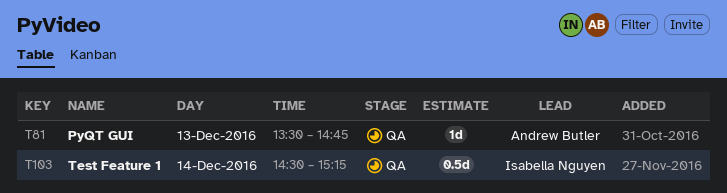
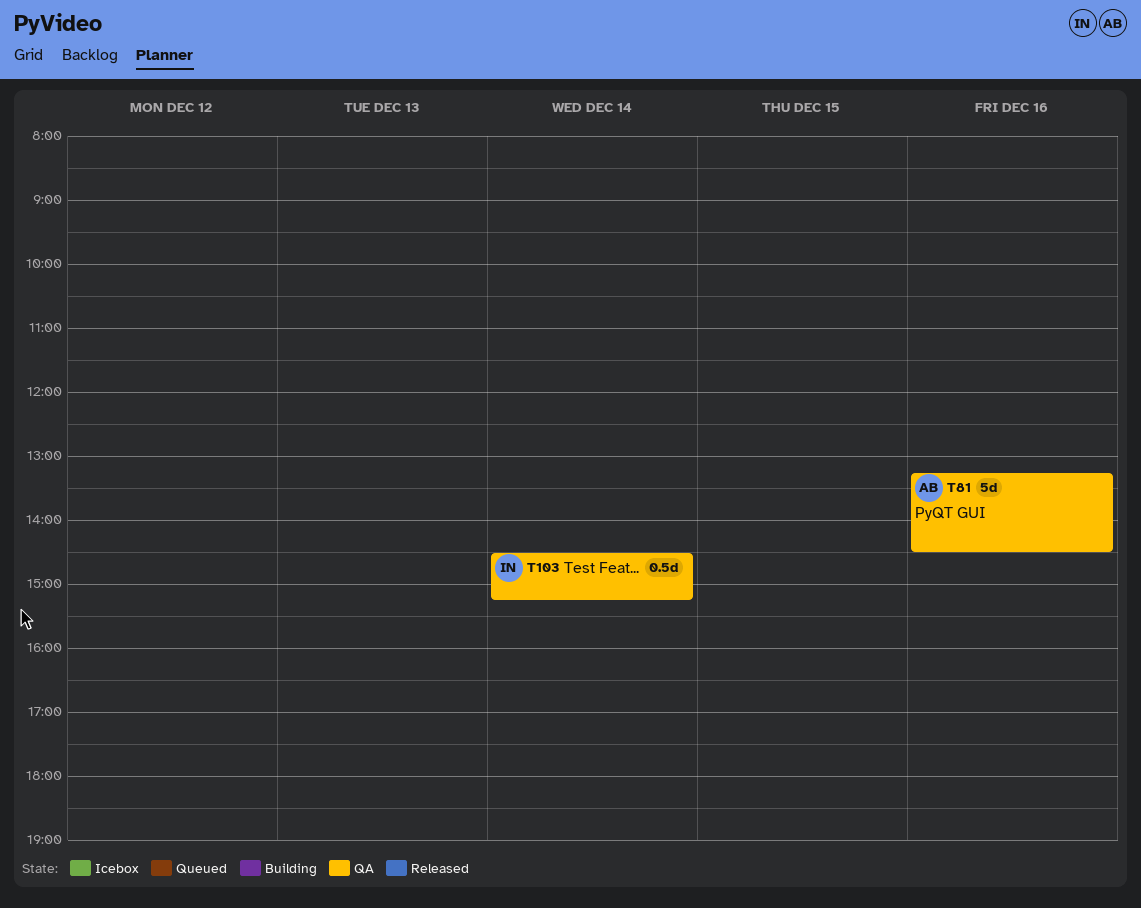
T81, estimate: 1d -> 5d
T81, day: Dec 13 -> Dec 16
T81, begins: 13:30 -> 13:15
T81, ends: 14:45 -> 14:30

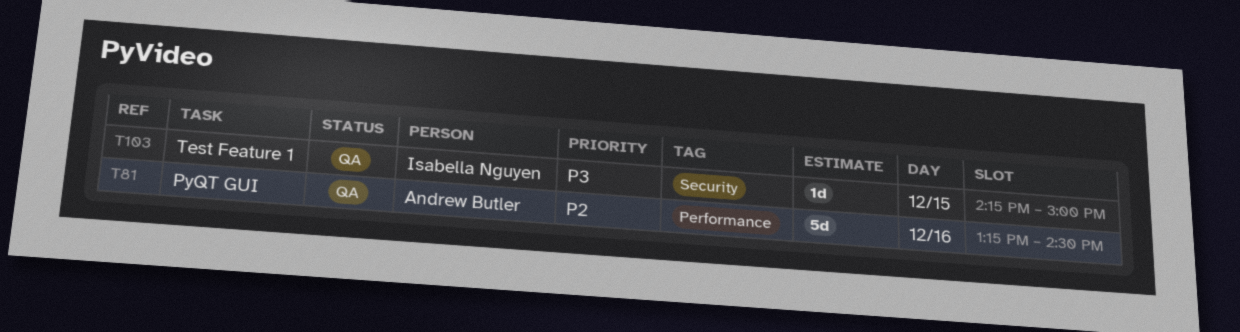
T103, estimate: 0.5d -> 1d
T103, day: Dec 14 -> Dec 15
T103, begins: 14:30 -> 14:15
T103, ends: 15:15 -> 15:00

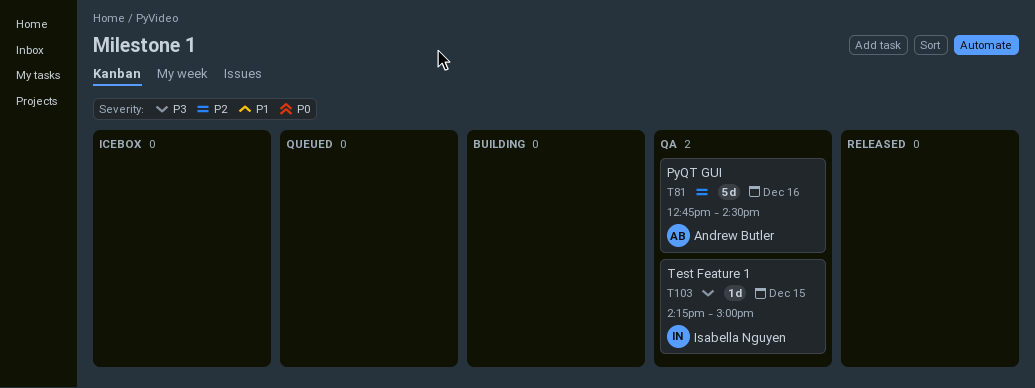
T81, begins: 13:15 -> 12:45

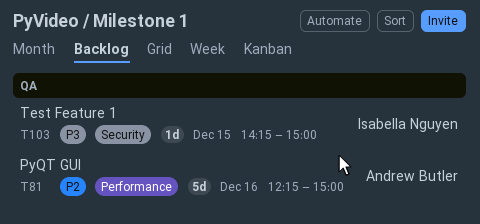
T81, begins: 12:45 -> 12:15
T81, ends: 14:30 -> 15:00

